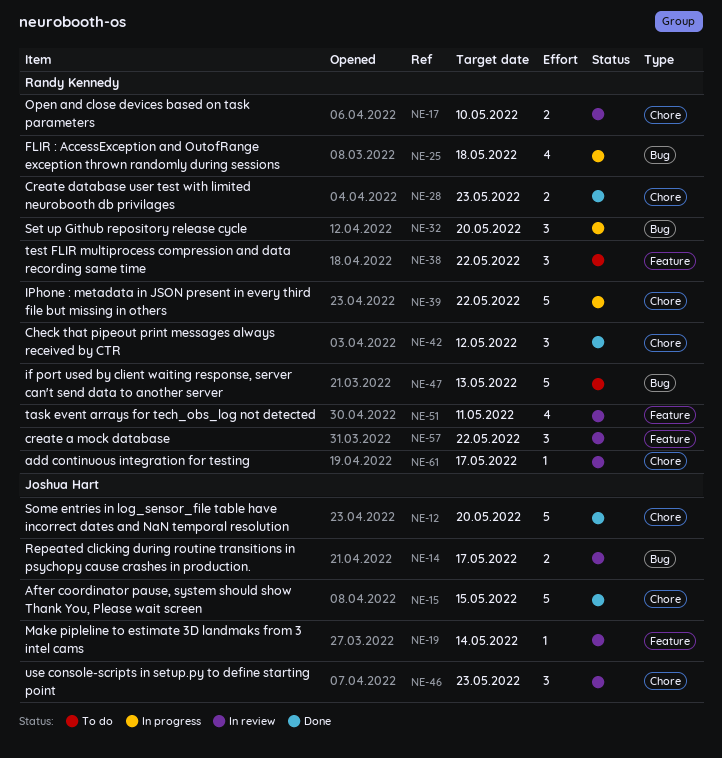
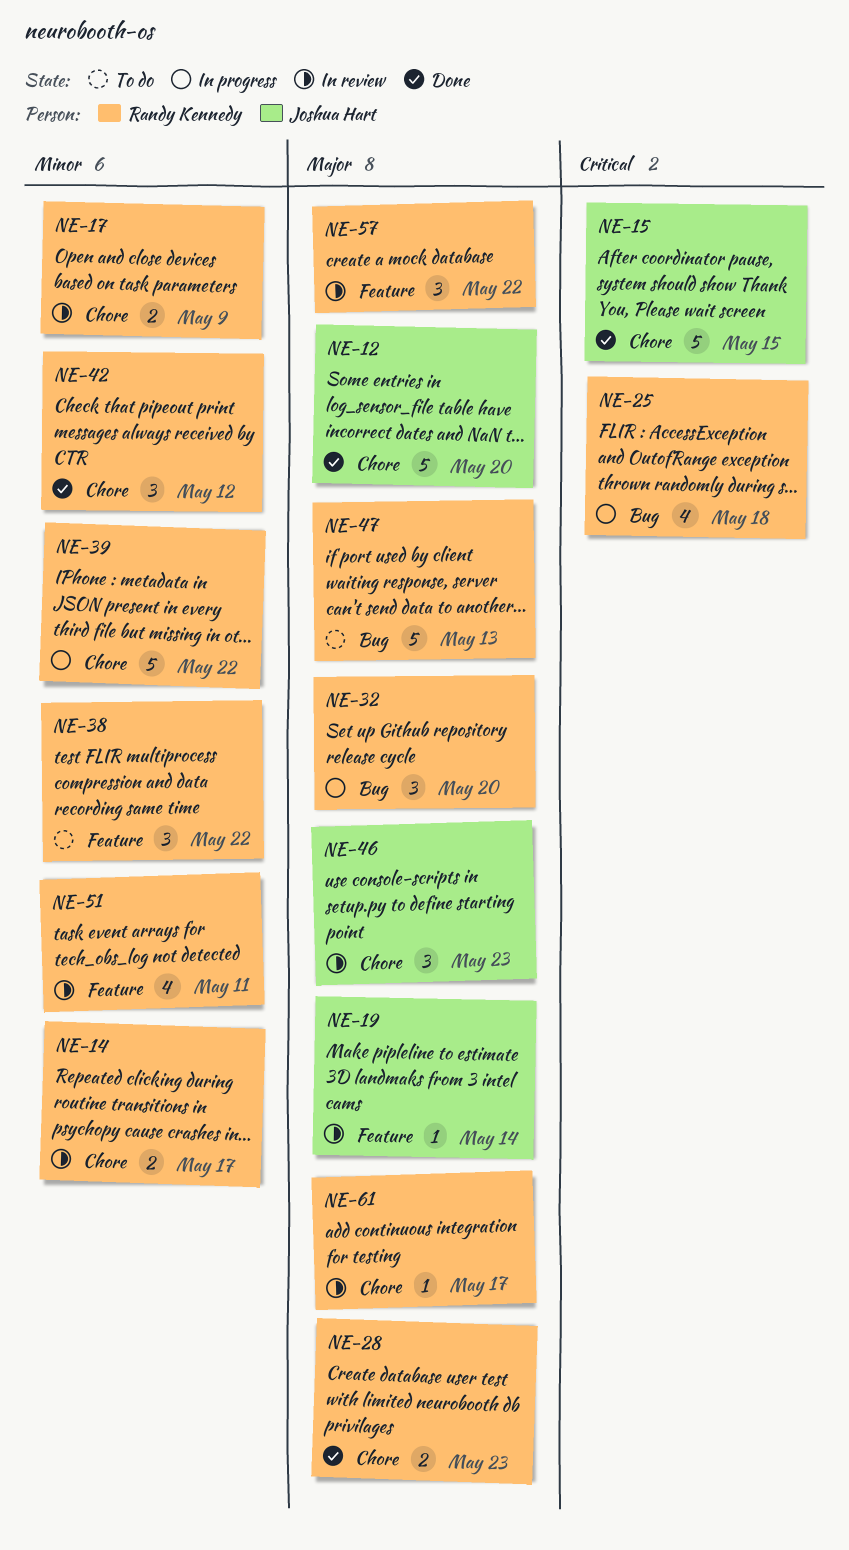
NE-14, owner: Joshua Hart -> Randy Kennedy
NE-14, label: Bug -> Chore
NE-17, due: May 10 -> May 9

